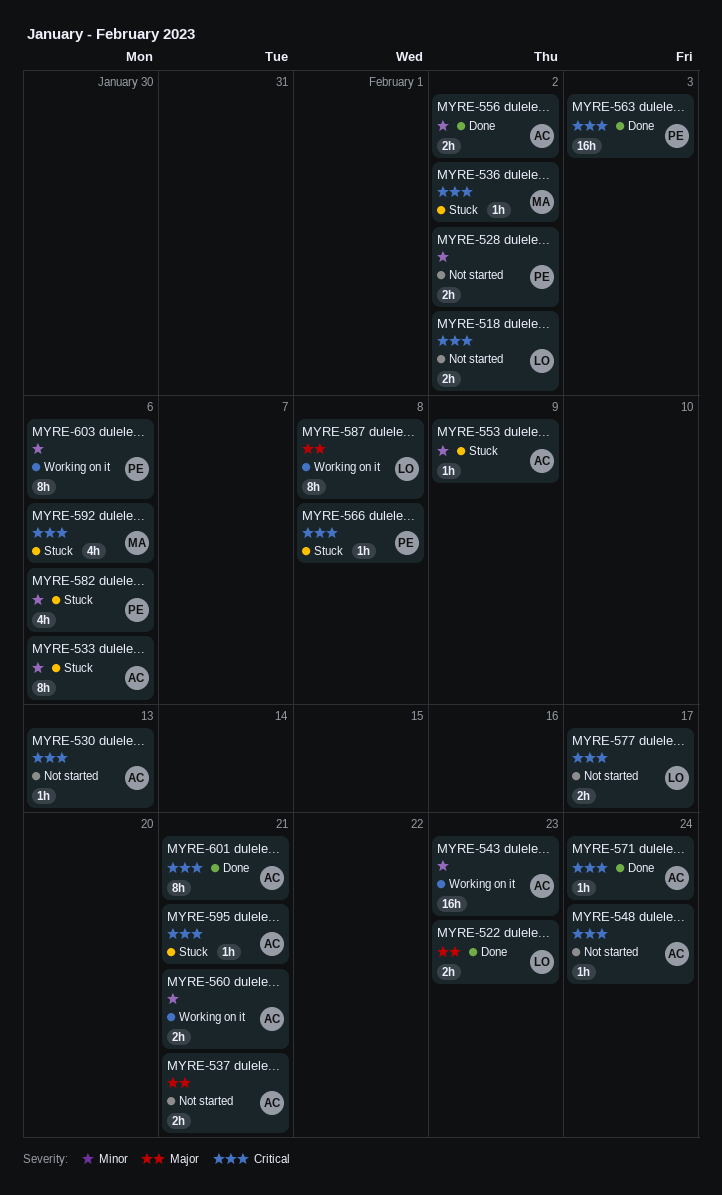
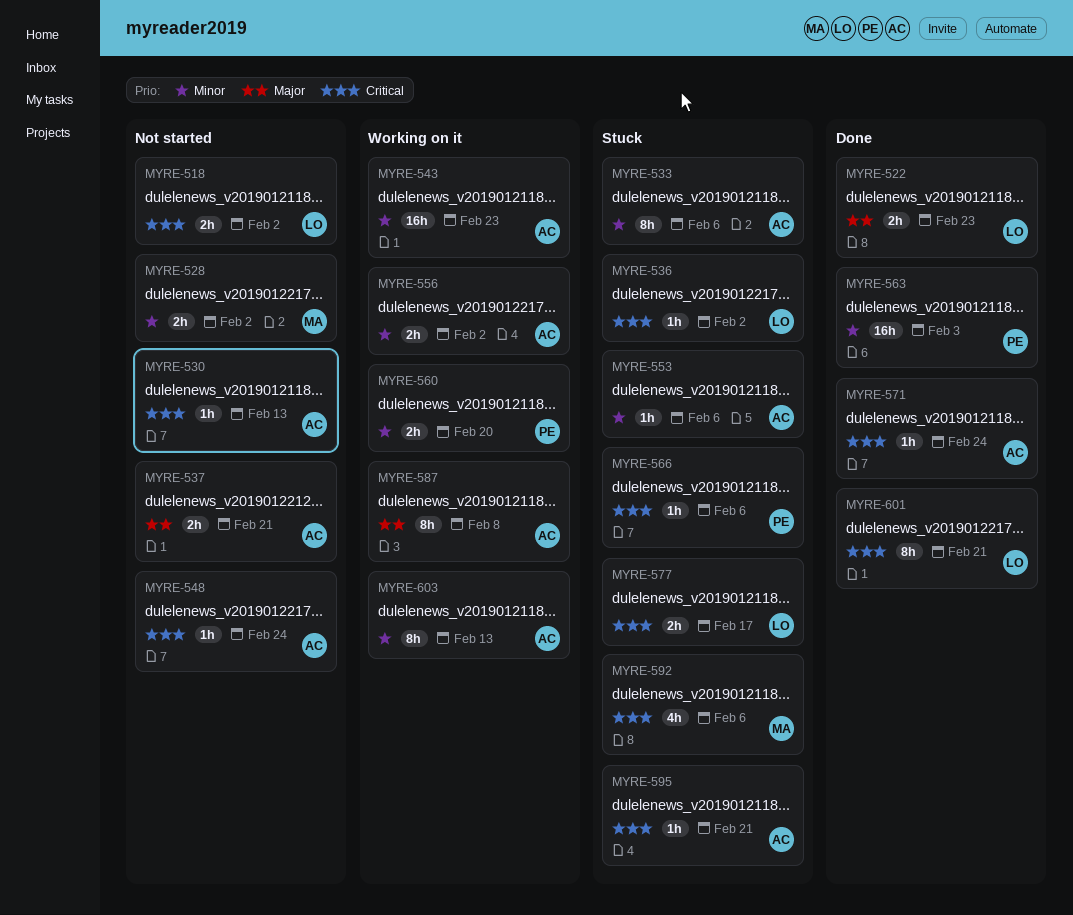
MYRE-528, owner: PE -> MA
MYRE-536, owner: MA -> LO
MYRE-553, due: Feb 9 -> Feb 6
MYRE-556, status: Done -> Working on it
MYRE-560, owner: AC -> PE
MYRE-560, due: Feb 21 -> Feb 20
MYRE-563, priority: Critical -> Minor
MYRE-566, due: Feb 8 -> Feb 6
MYRE-577, status: Not started -> Stuck
MYRE-582: present -> none
MYRE-587, owner: LO -> AC
MYRE-601, owner: AC -> LO
MYRE-603, owner: PE -> AC
MYRE-603, due: Feb 6 -> Feb 13

